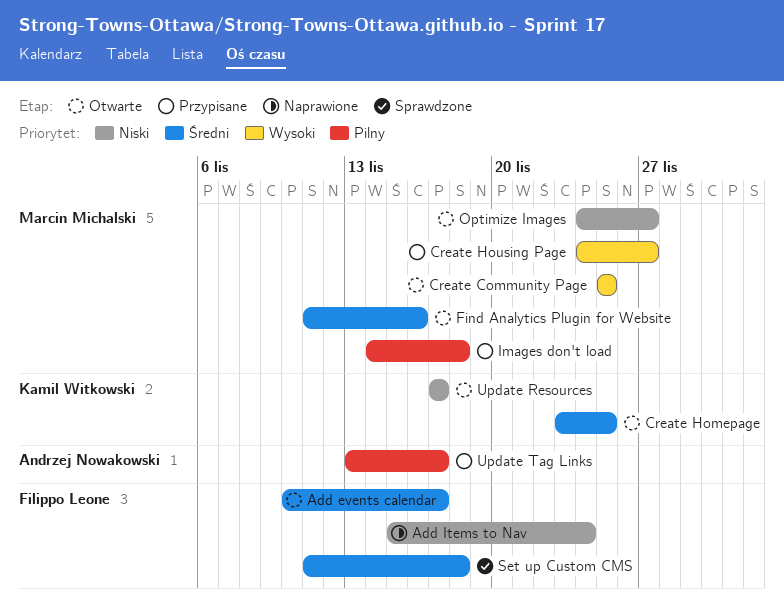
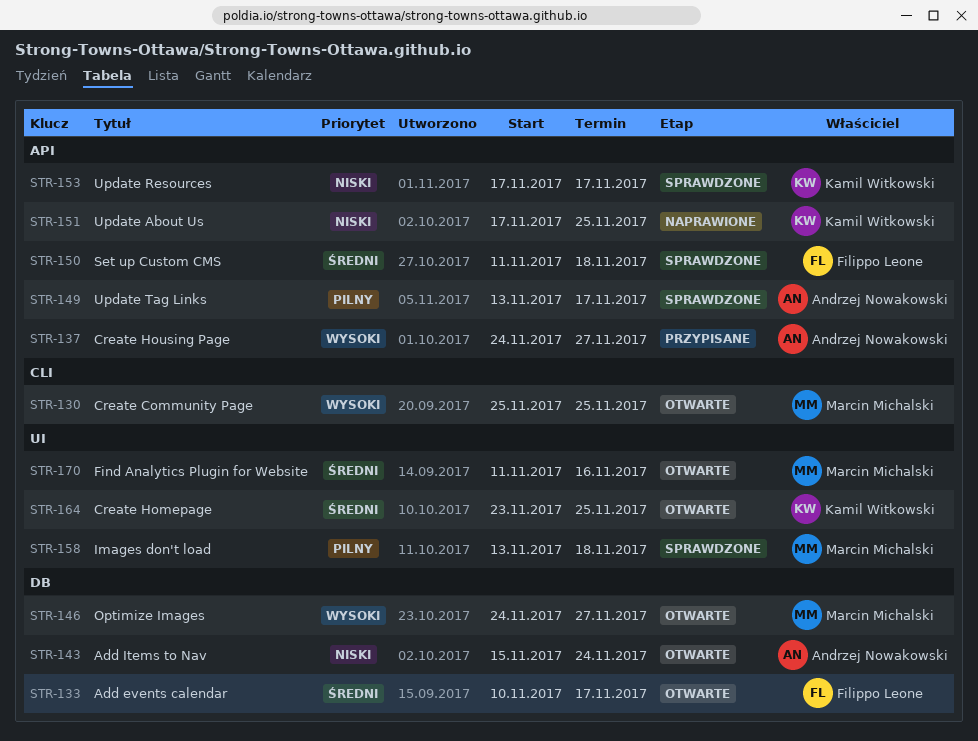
Add Items to Nav, status: Naprawione -> Otwarte
Add Items to Nav, owner: Filippo Leone -> Andrzej Nowakowski
Create Housing Page, owner: Marcin Michalski -> Andrzej Nowakowski
Images don't load, status: Przypisane -> Sprawdzone
Images don't load, start: Nov 14 -> Nov 13
Optimize Images, priority: Niski -> Wysoki
Update About Us: none -> present
Update Resources, status: Otwarte -> Sprawdzone
Update Tag Links, status: Przypisane -> Sprawdzone

